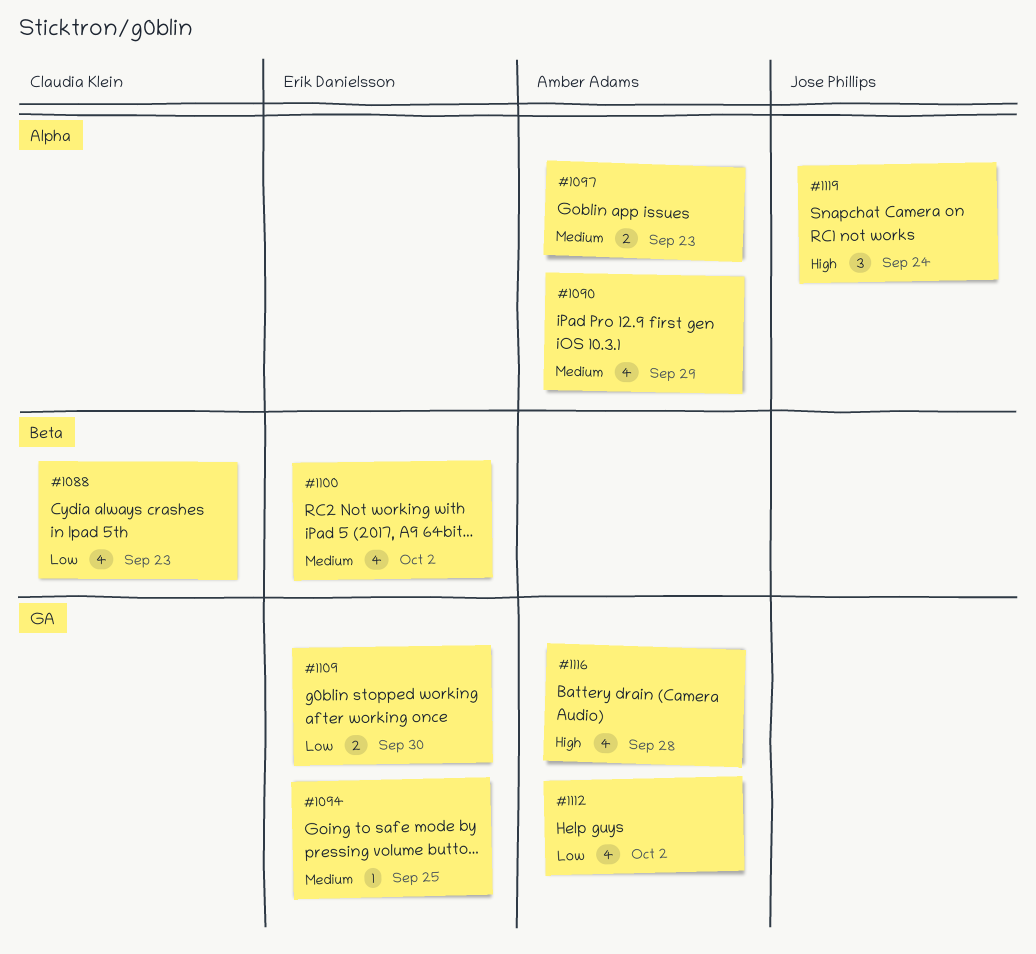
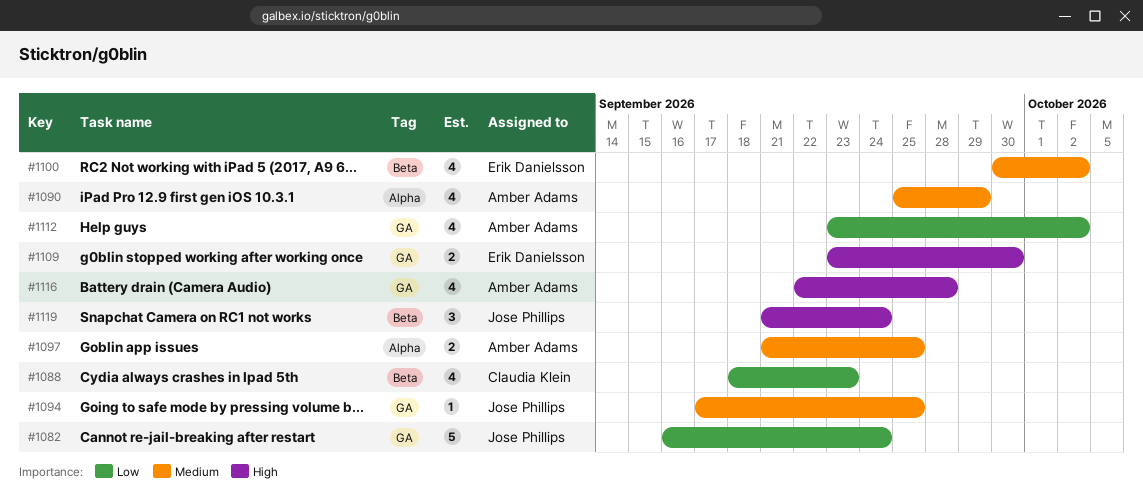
#1082: none -> present
#1094, owner: Erik Danielsson -> Jose Phillips
#1097, due: Sep 23 -> Sep 25
#1109, priority: Low -> High
#1119, label: Alpha -> Beta

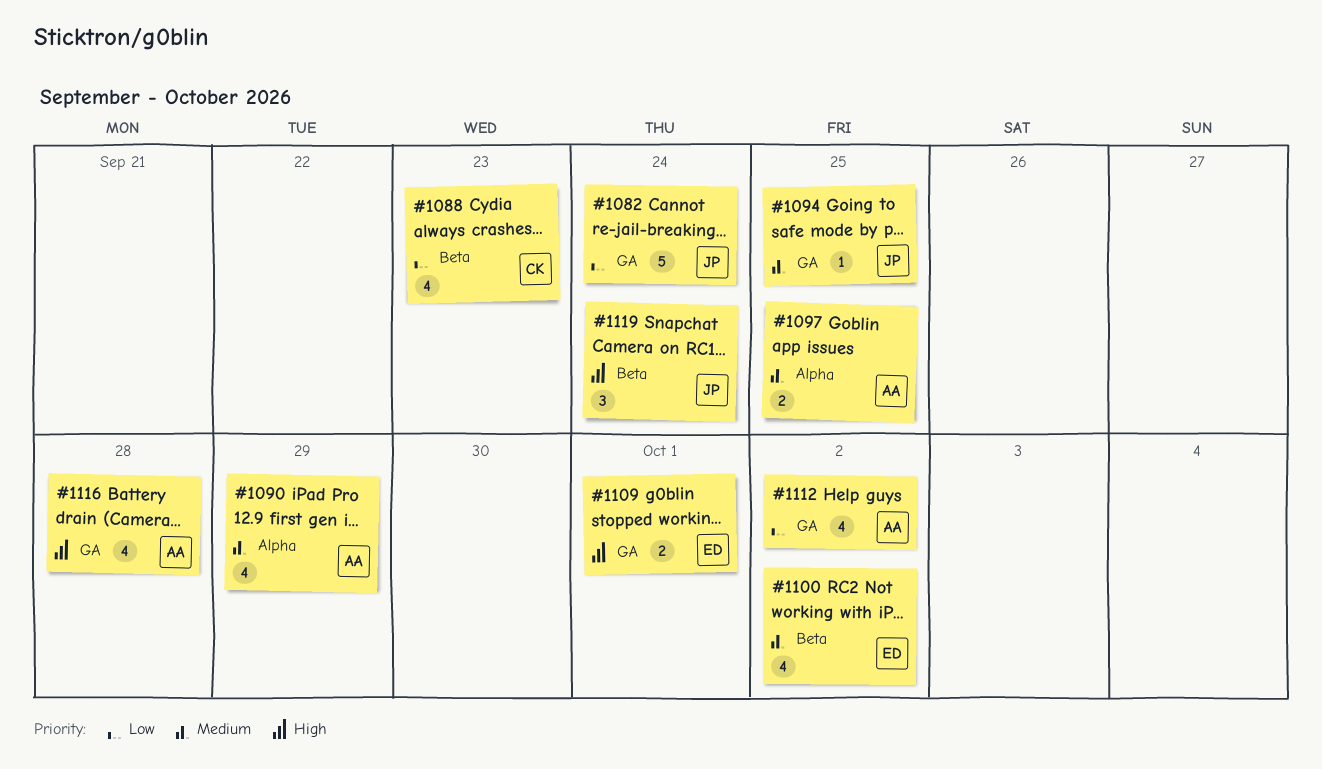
#1109, due: Sep 30 -> Oct 1

